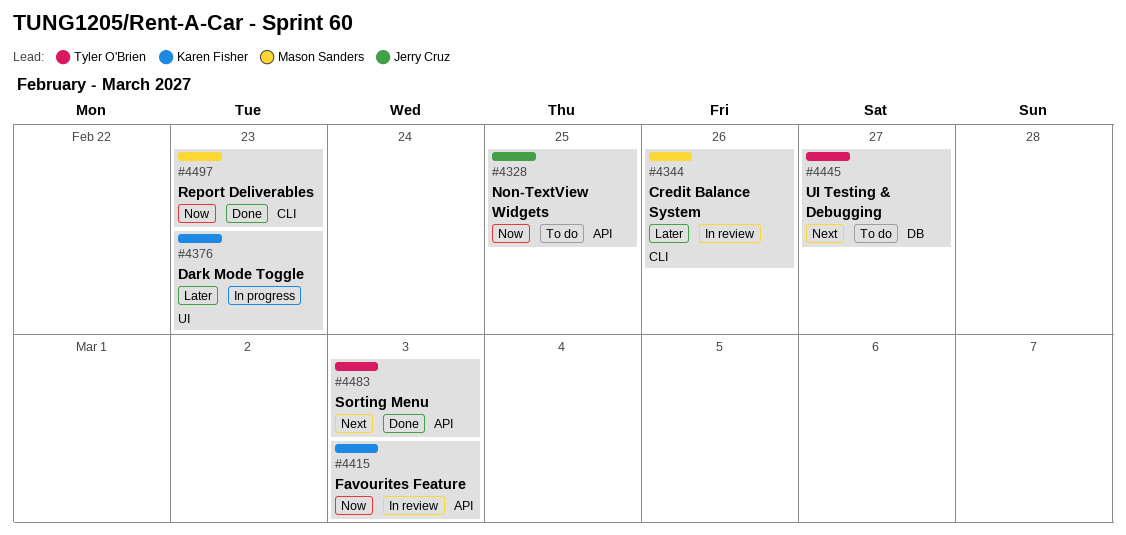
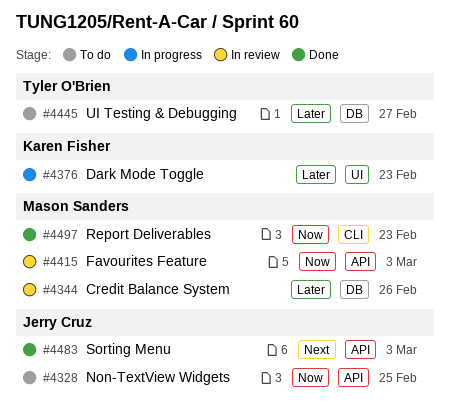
#4344, label: CLI -> DB
#4415, owner: Karen Fisher -> Mason Sanders
#4445, priority: Next -> Later
#4483, owner: Tyler O'Brien -> Jerry Cruz

